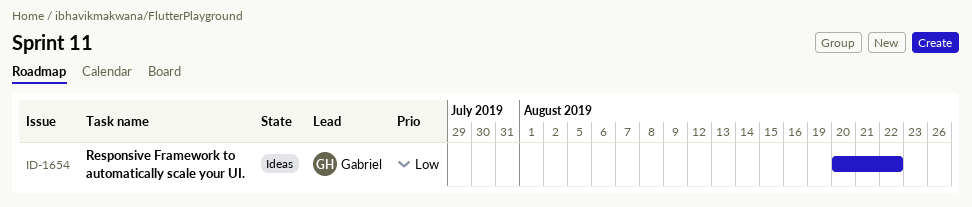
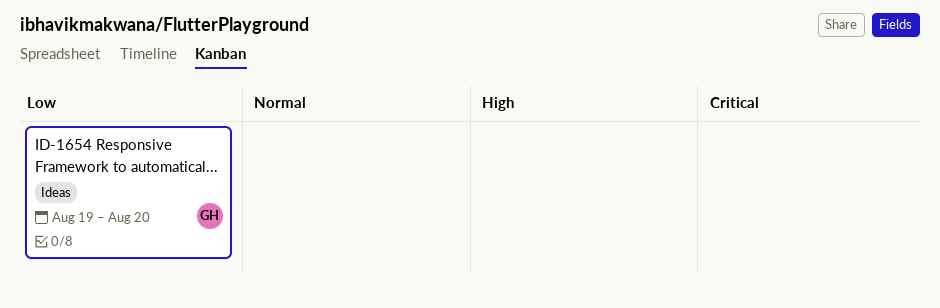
ID-1654, start: Aug 20 -> Aug 19
ID-1654, due: Aug 22 -> Aug 20

